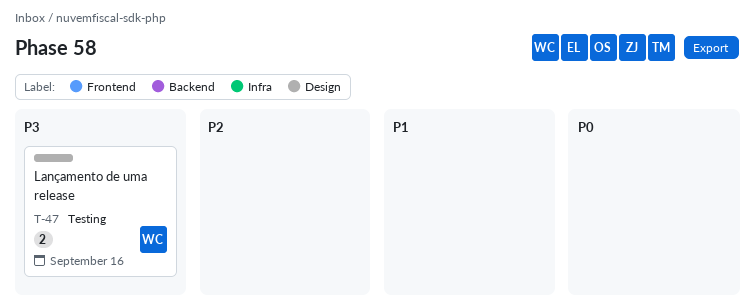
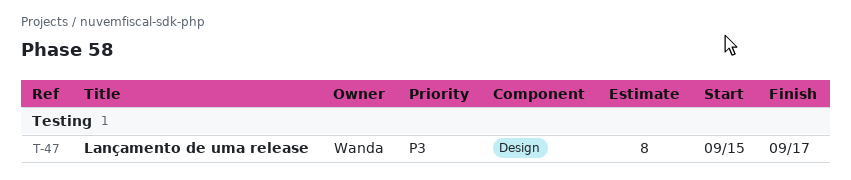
T-47, estimate: 2 -> 8
T-47, due: Sep 16 -> Sep 17

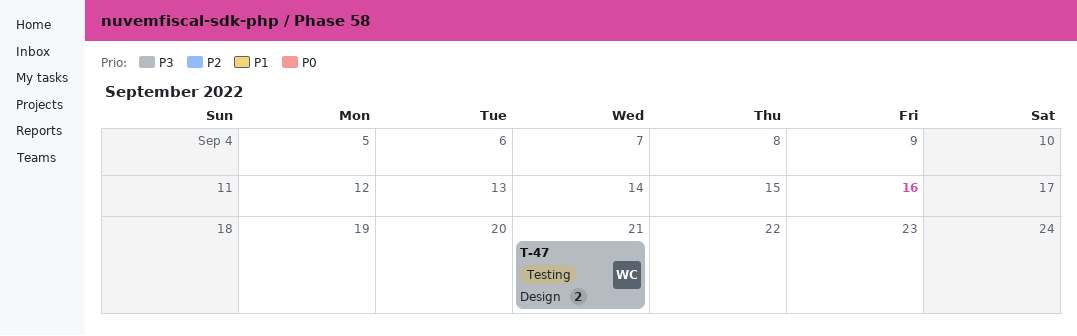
T-47, estimate: 8 -> 2
T-47, due: Sep 17 -> Sep 21

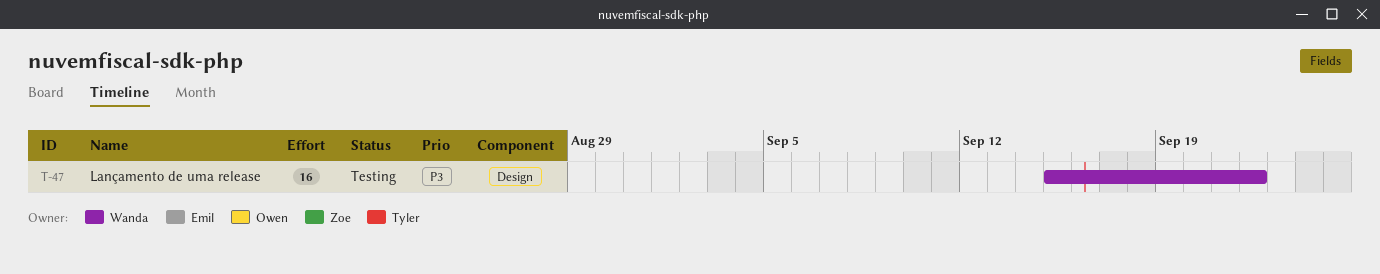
T-47, estimate: 2 -> 16
T-47, due: Sep 21 -> Sep 22

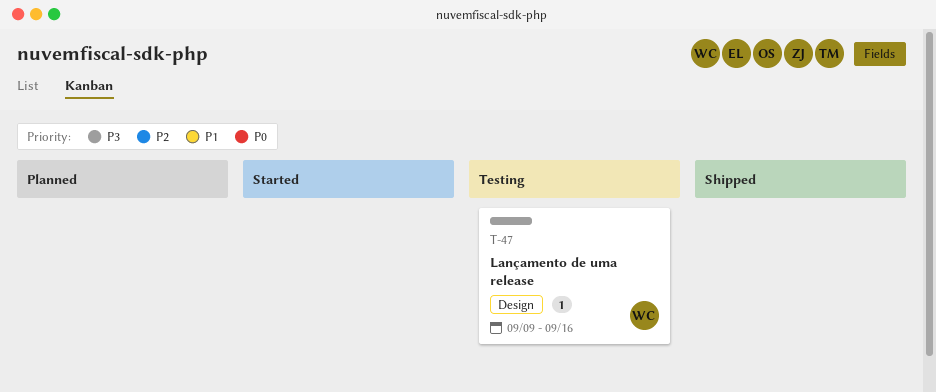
T-47, estimate: 16 -> 1
T-47, start: Sep 15 -> Sep 9
T-47, due: Sep 22 -> Sep 16

